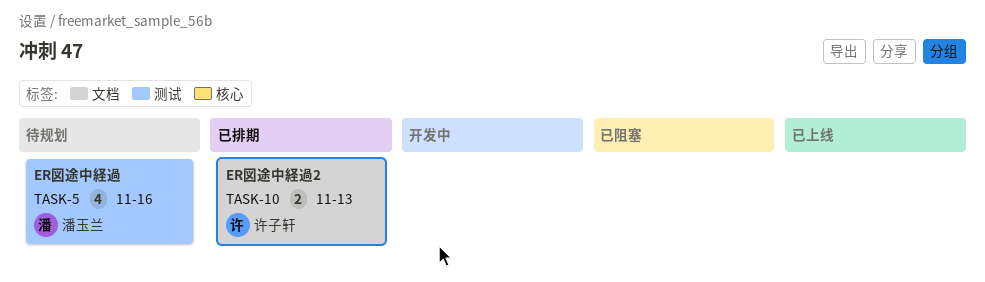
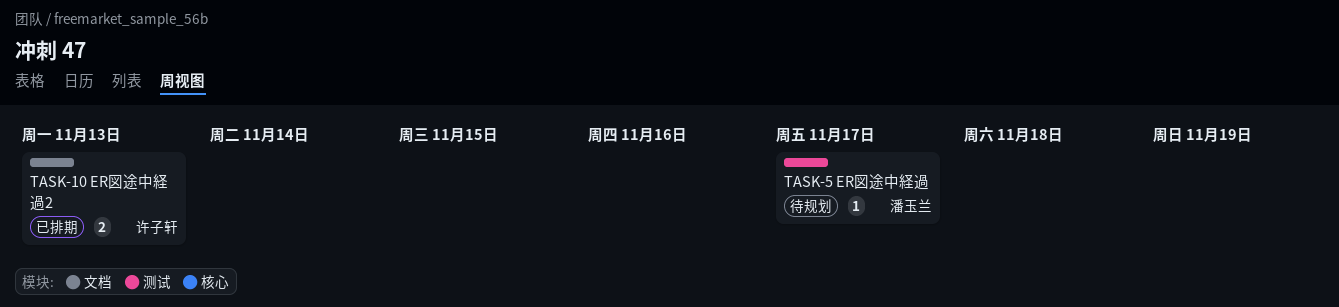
TASK-5, estimate: 4 -> 1
TASK-5, due: Nov 16 -> Nov 17

